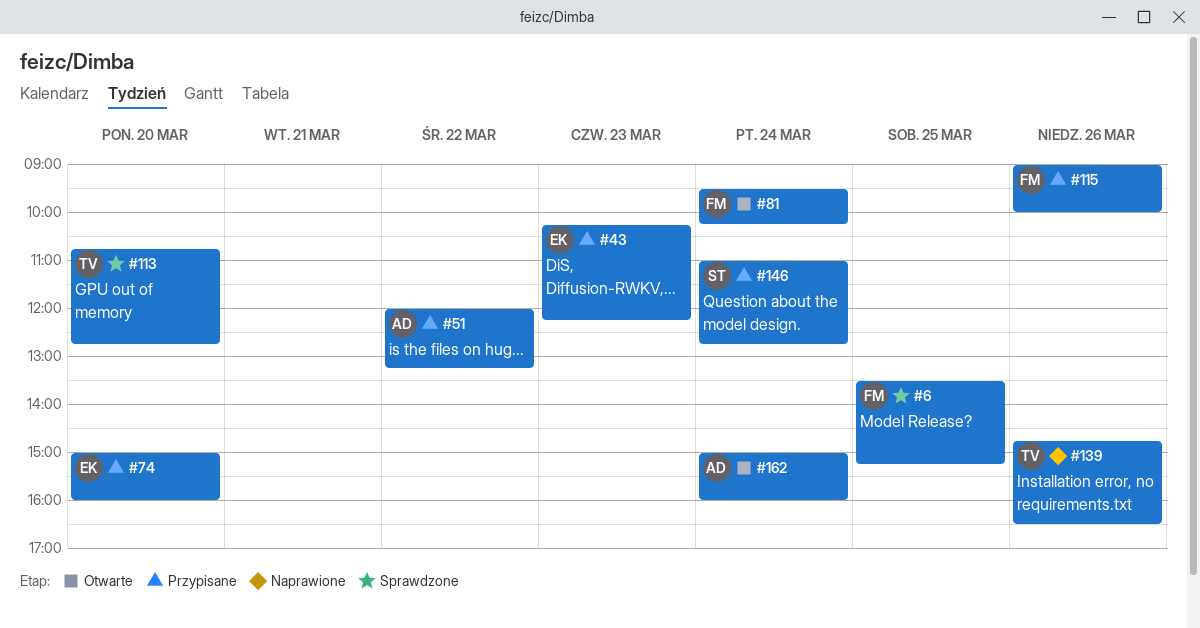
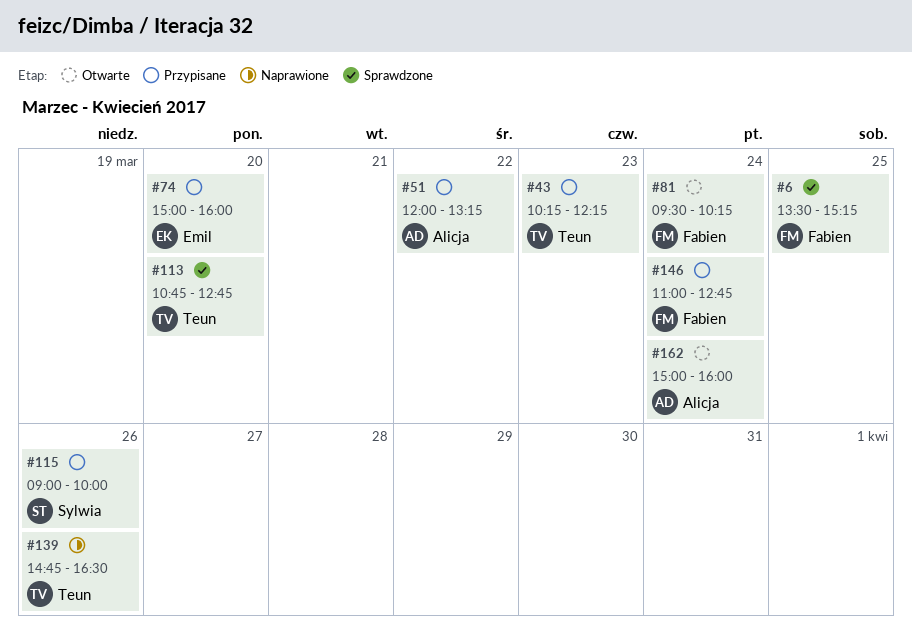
#43, owner: Emil -> Teun
#115, owner: Fabien -> Sylwia
#146, owner: Sylwia -> Fabien

